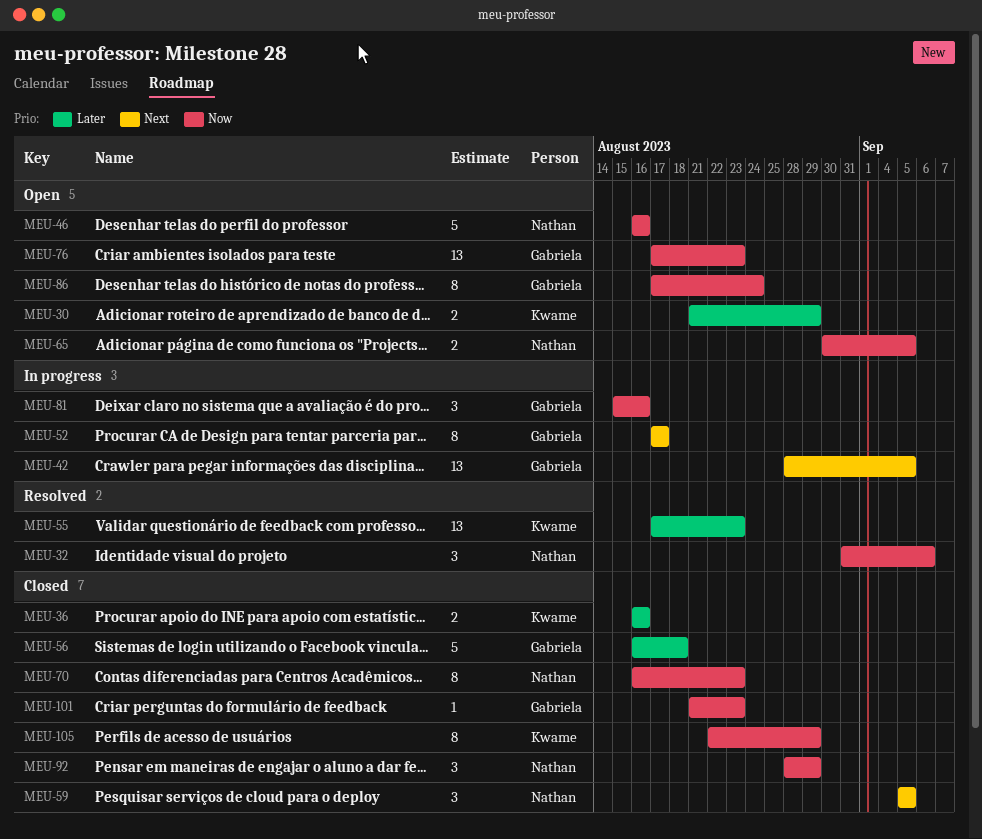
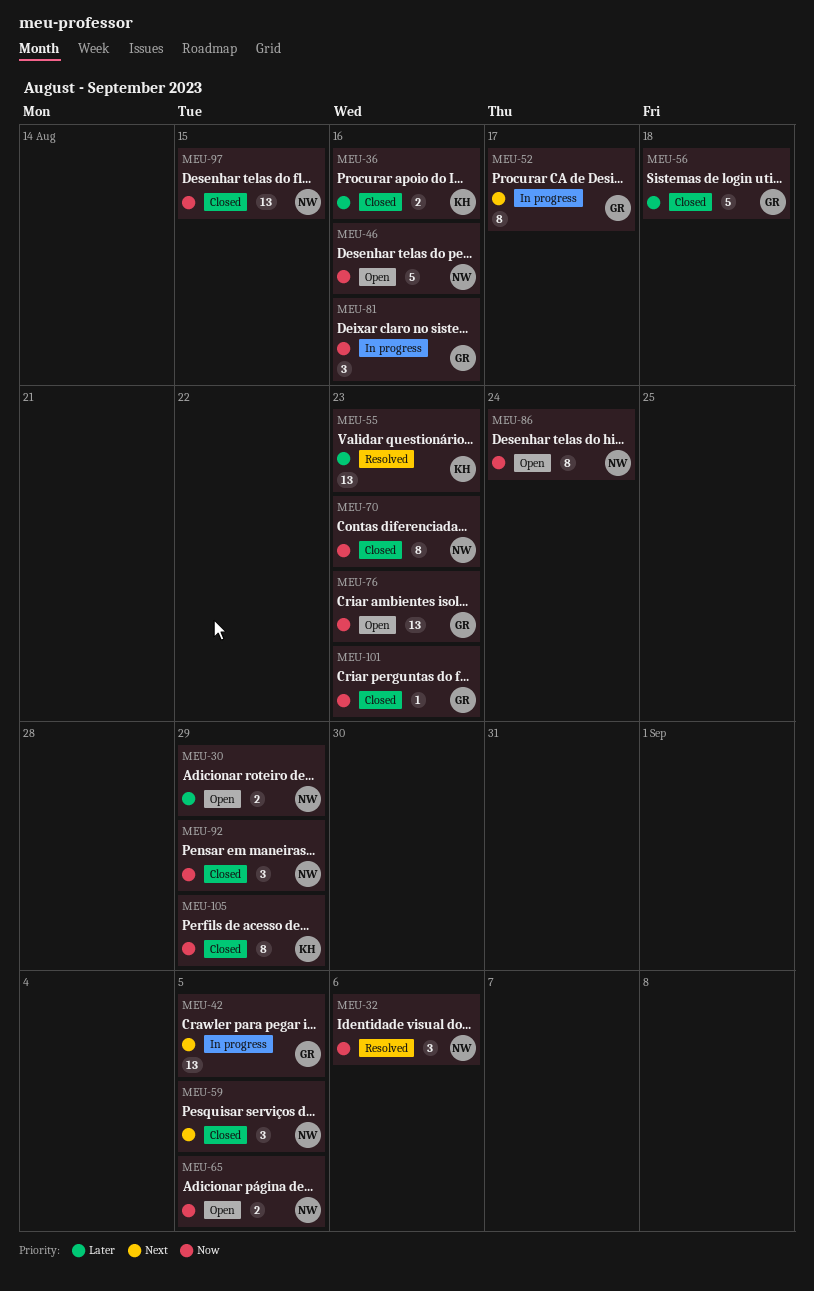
MEU-30, owner: Kwame -> Nathan
MEU-86, owner: Gabriela -> Nathan
MEU-97: none -> present

